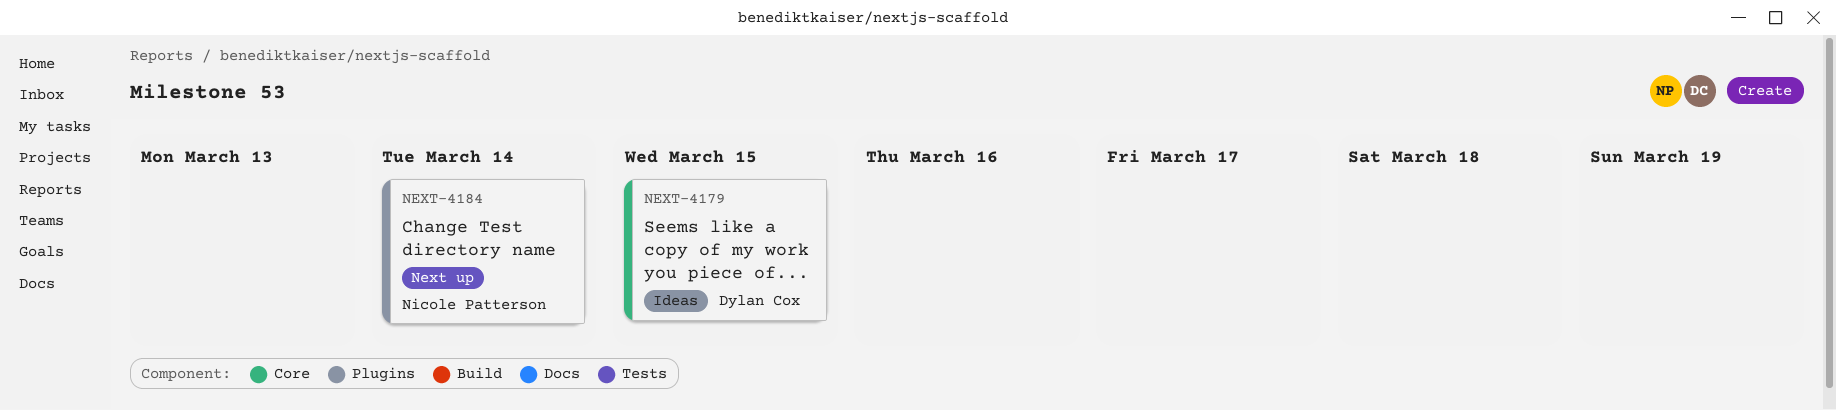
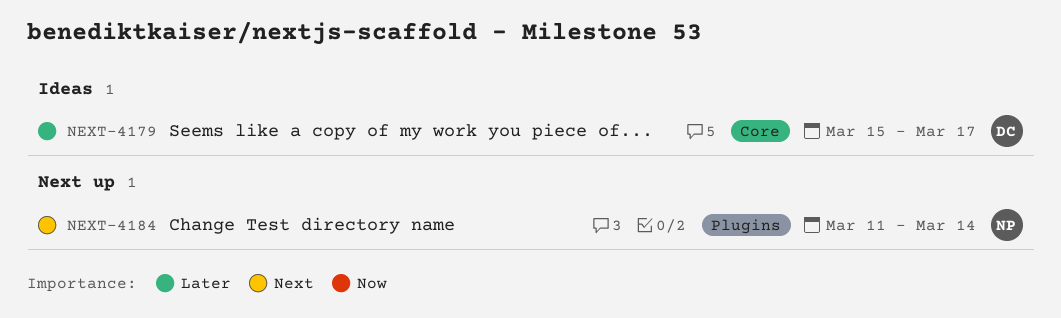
NEXT-4179, due: Mar 15 -> Mar 17

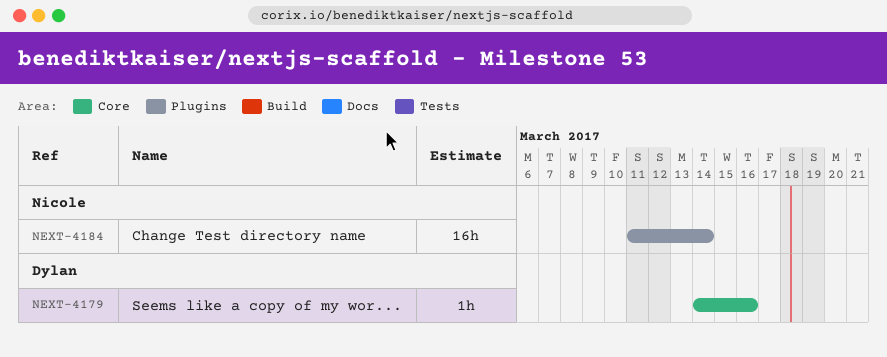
NEXT-4179, start: Mar 15 -> Mar 14
NEXT-4179, due: Mar 17 -> Mar 16

